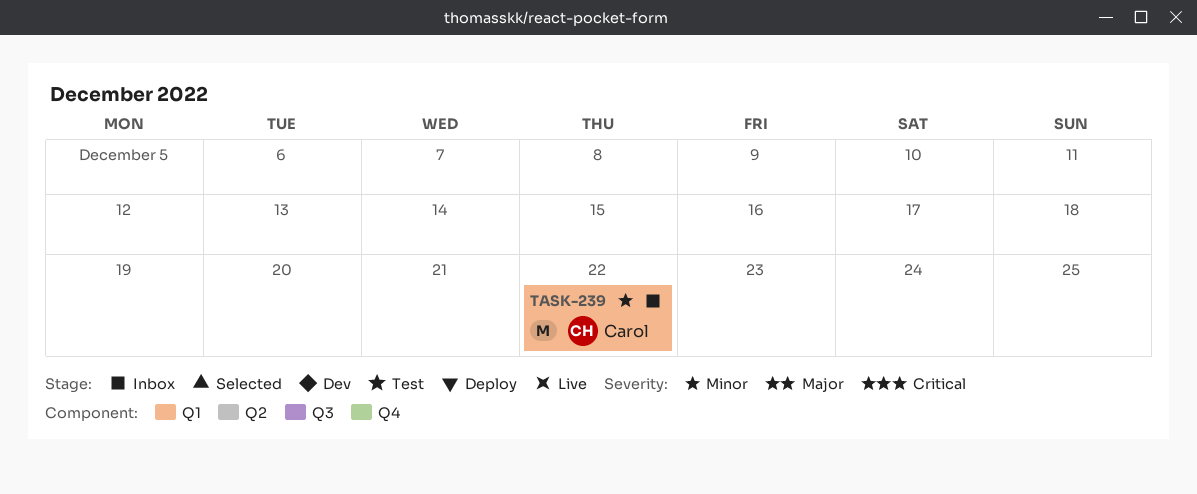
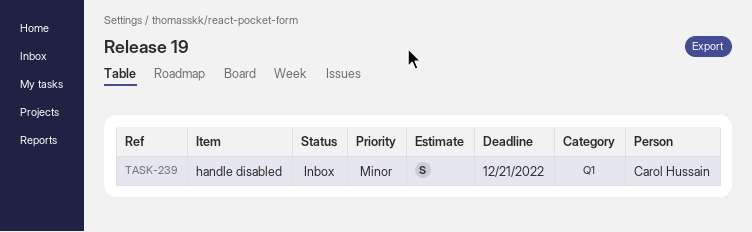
TASK-239, estimate: M -> S
TASK-239, due: Dec 22 -> Dec 21

